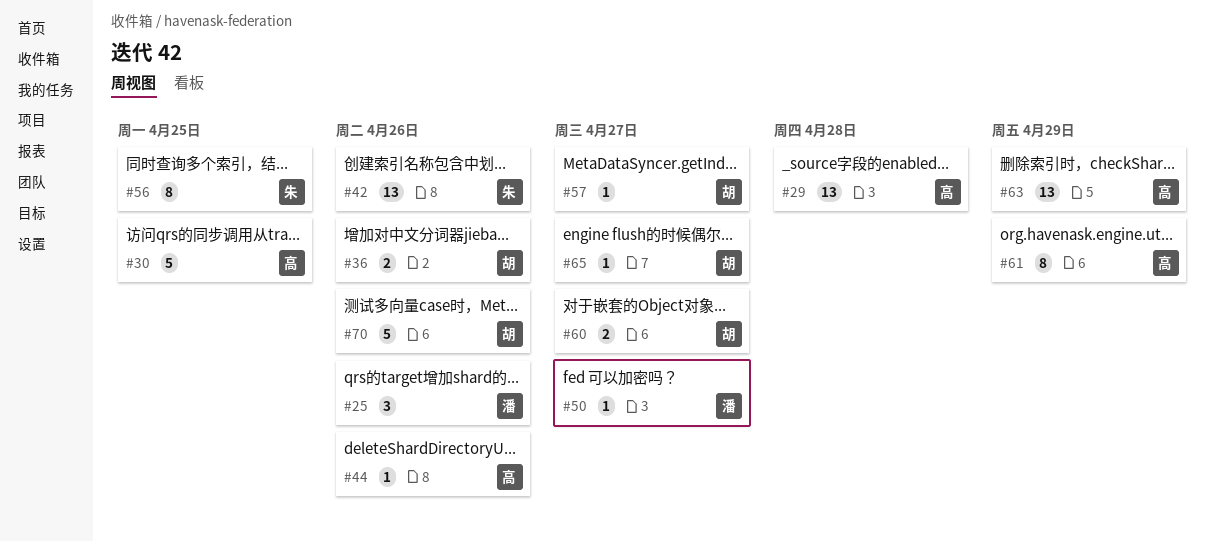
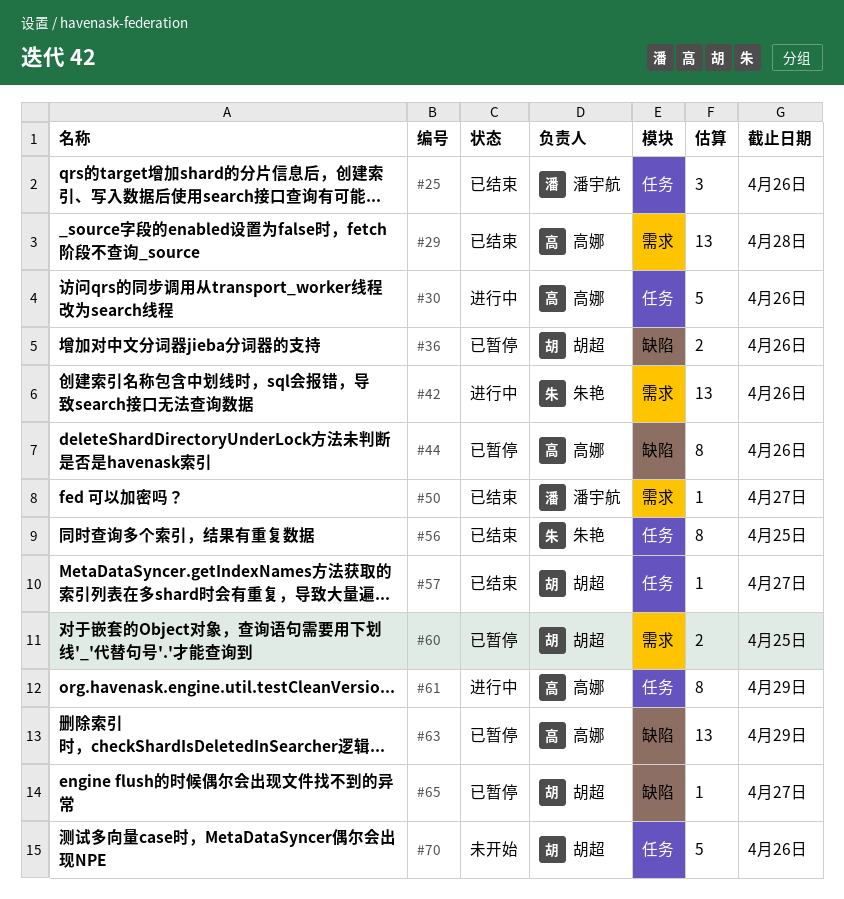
#30, due: Apr 25 -> Apr 26
#44, estimate: 1 -> 8
#60, due: Apr 27 -> Apr 25

